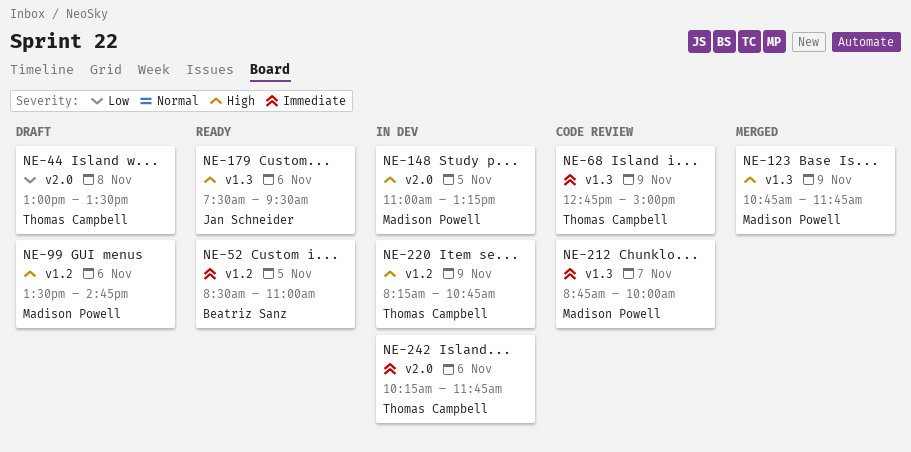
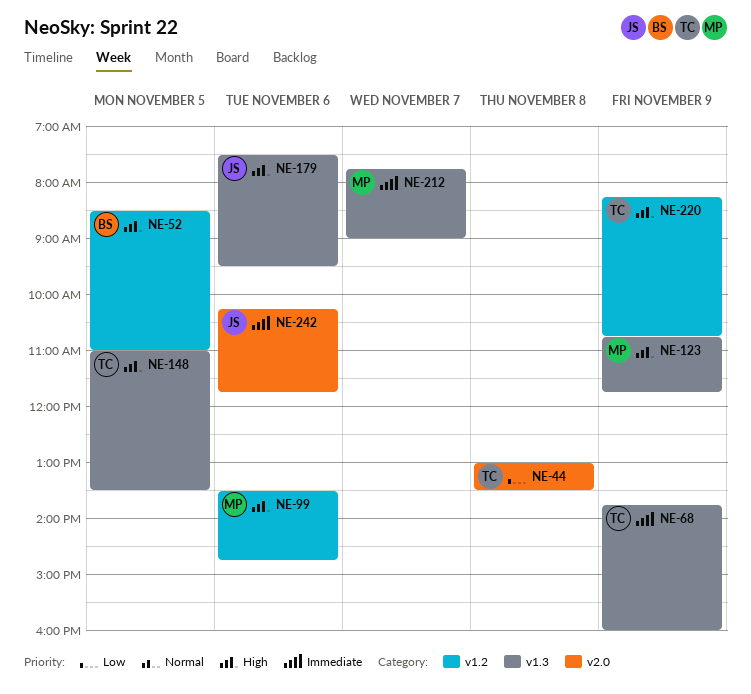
NE-52, priority: Immediate -> High
NE-68, begins: 12:45 -> 13:45
NE-68, ends: 15:00 -> 16:00
NE-148, owner: Madison Powell -> Thomas Campbell
NE-148, label: v2.0 -> v1.3
NE-148, ends: 13:15 -> 13:30
NE-212, begins: 08:45 -> 07:45
NE-212, ends: 10:00 -> 09:00
NE-242, owner: Thomas Campbell -> Jan Schneider

